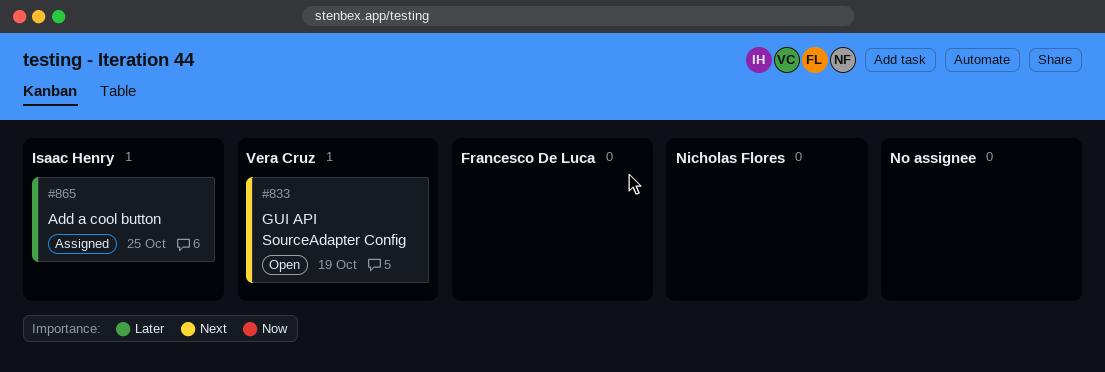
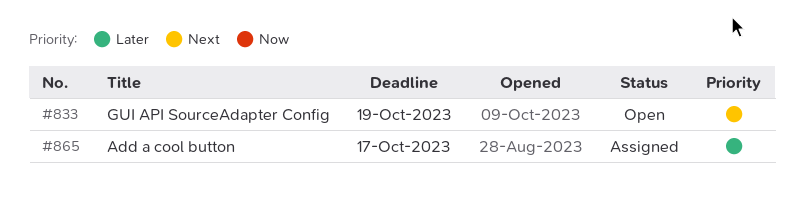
#865, due: Oct 25 -> Oct 17

